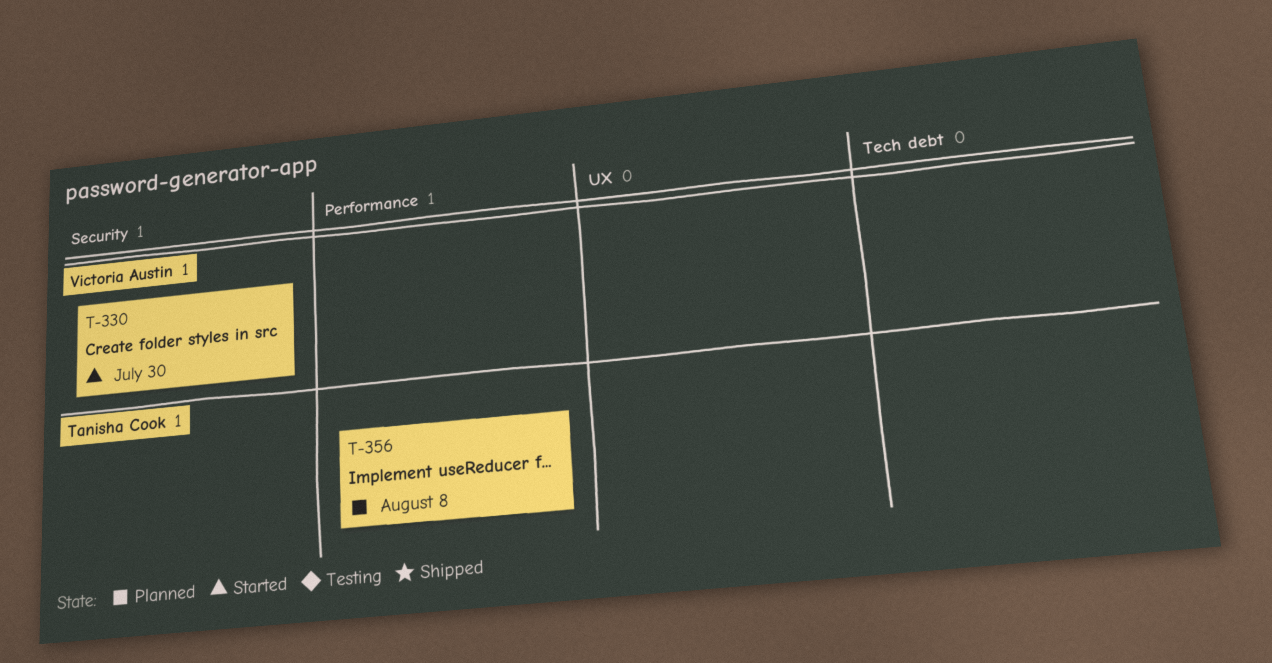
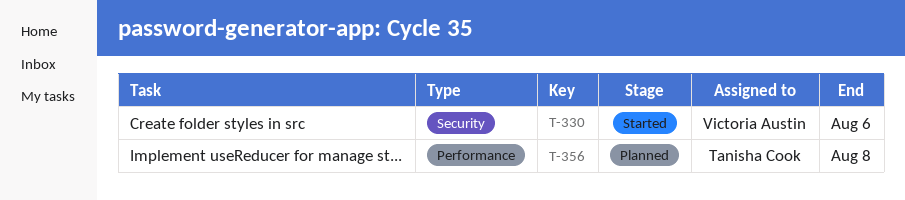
T-330, due: Jul 30 -> Aug 6

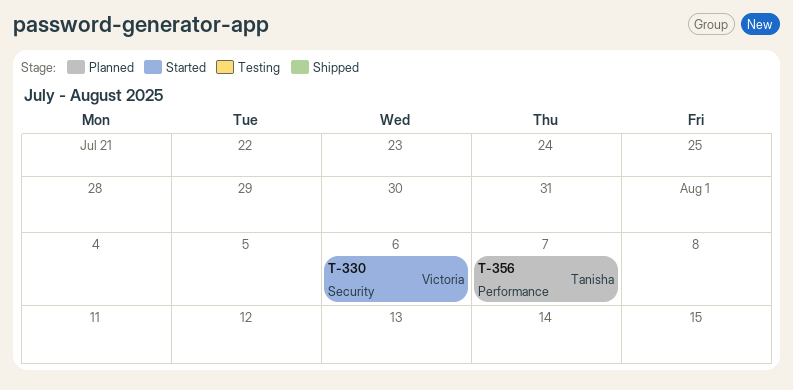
T-356, due: Aug 8 -> Aug 7

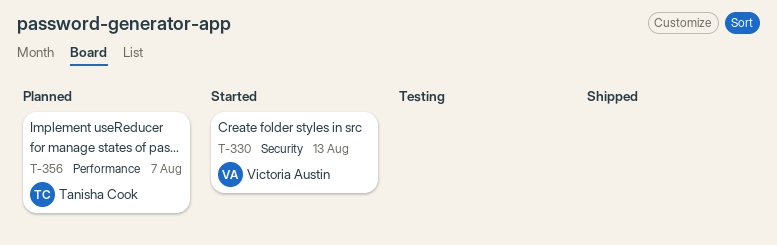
T-330, due: Aug 6 -> Aug 13

